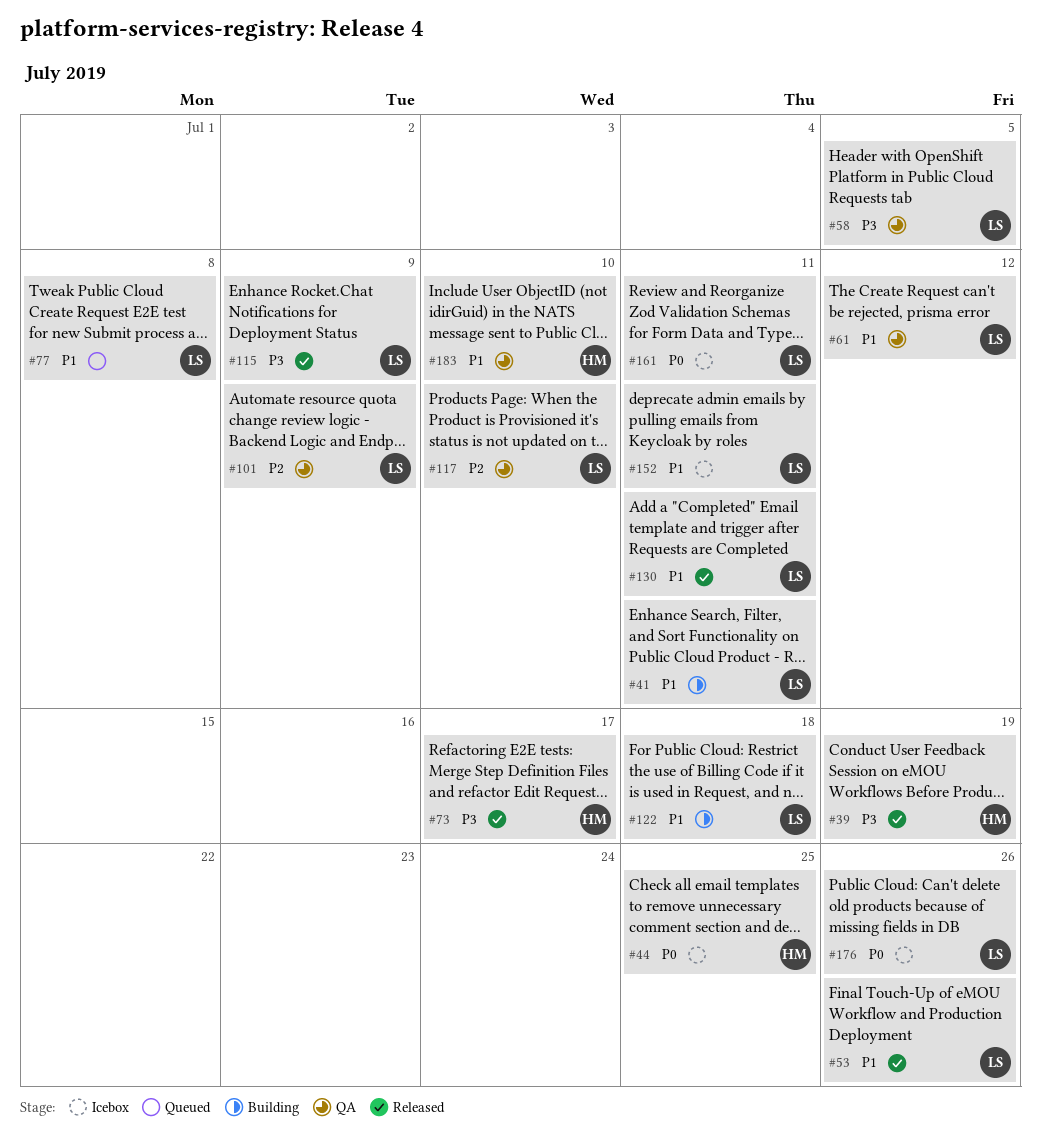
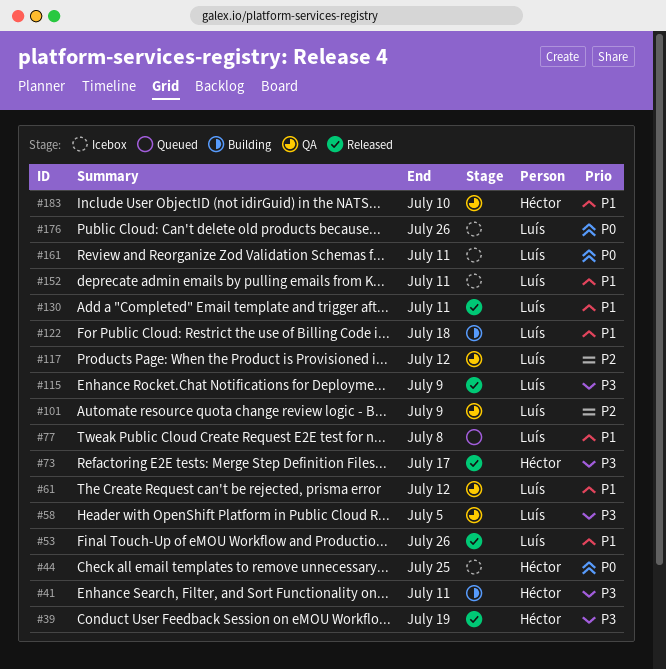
#41, owner: Luís -> Héctor
#41, priority: P1 -> P3
#117, due: Jul 10 -> Jul 12

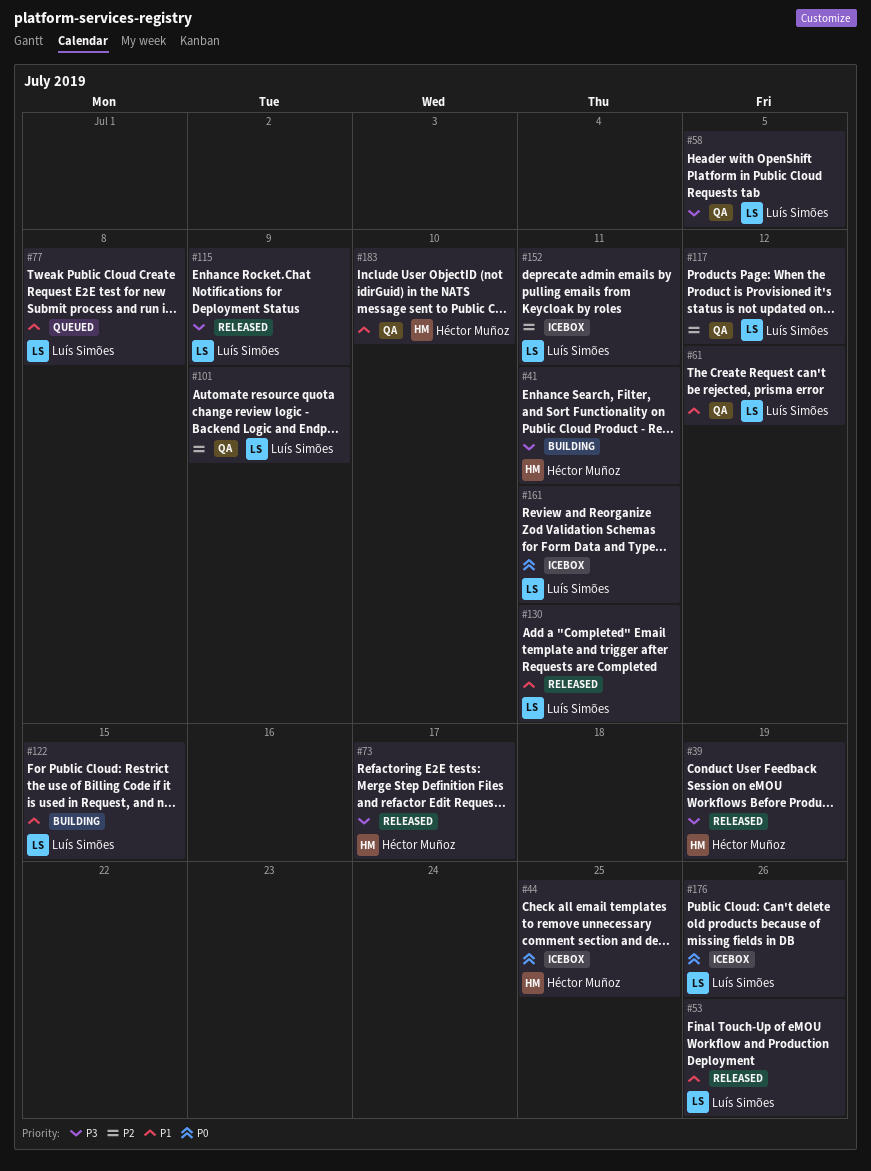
#122, due: Jul 18 -> Jul 15
#152, priority: P1 -> P2

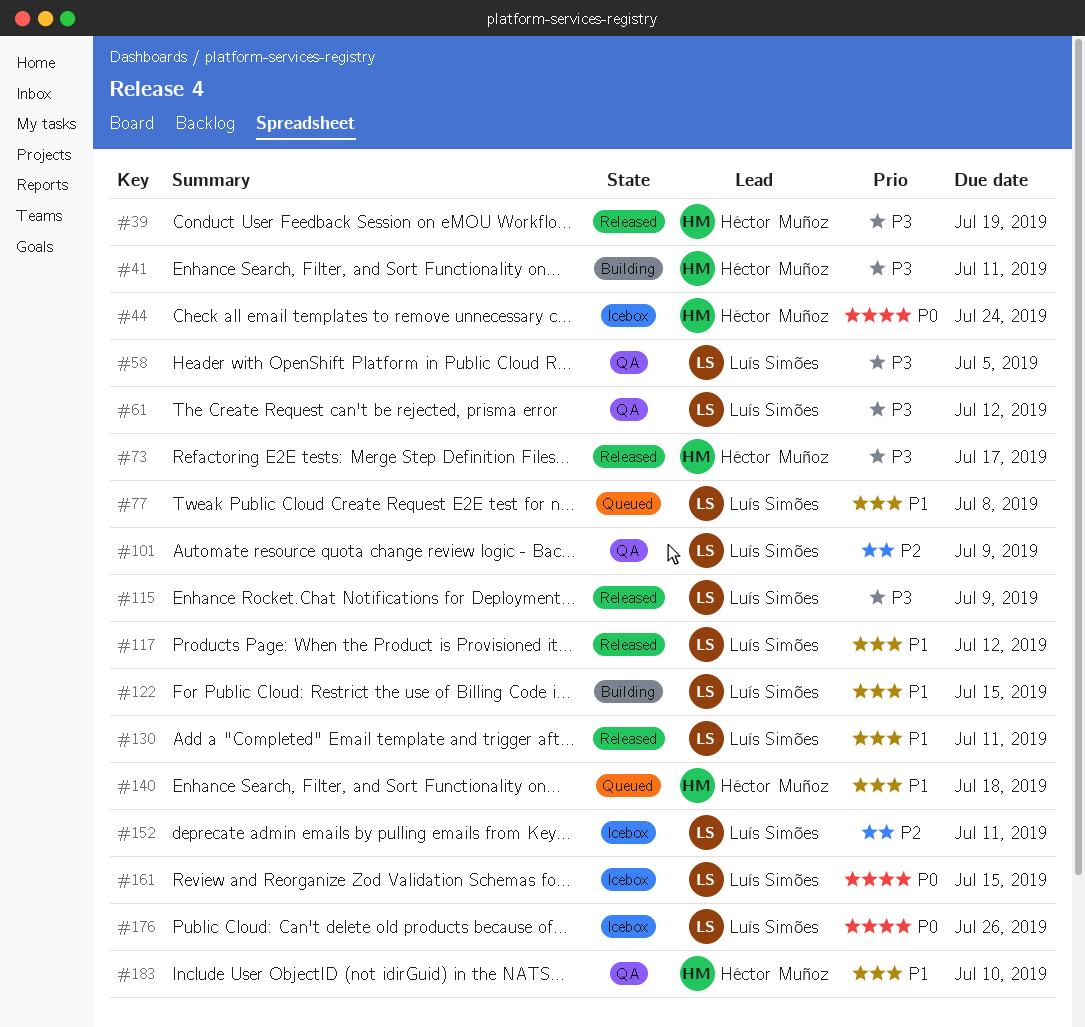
#44, due: Jul 25 -> Jul 24
#53: present -> none
#61, priority: P1 -> P3
#117, status: QA -> Released
#117, priority: P2 -> P1
#140: none -> present
#161, due: Jul 11 -> Jul 15

